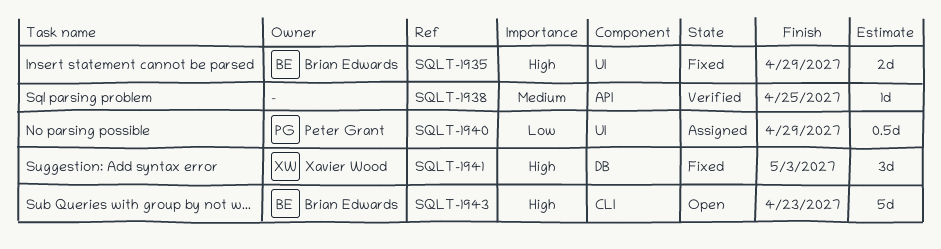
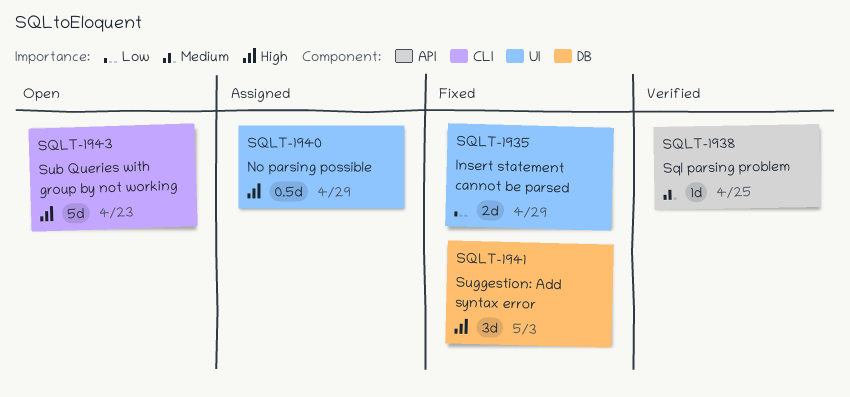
SQLT-1935, priority: High -> Low
SQLT-1940, priority: Low -> High

